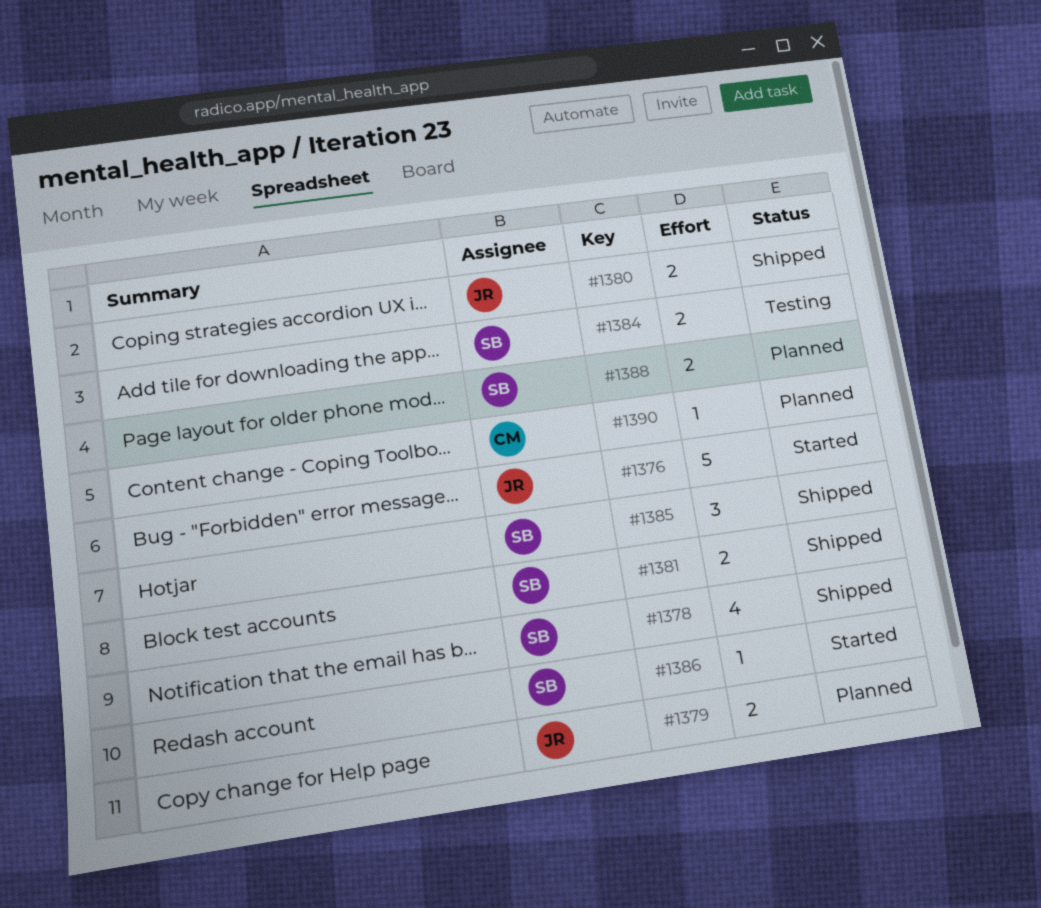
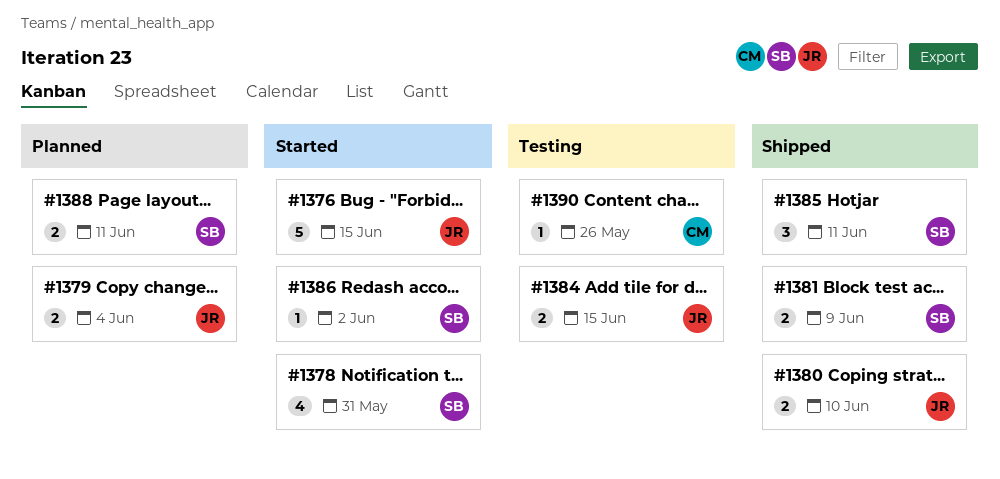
#1378, status: Shipped -> Started
#1384, owner: SB -> JR
#1390, status: Planned -> Testing

